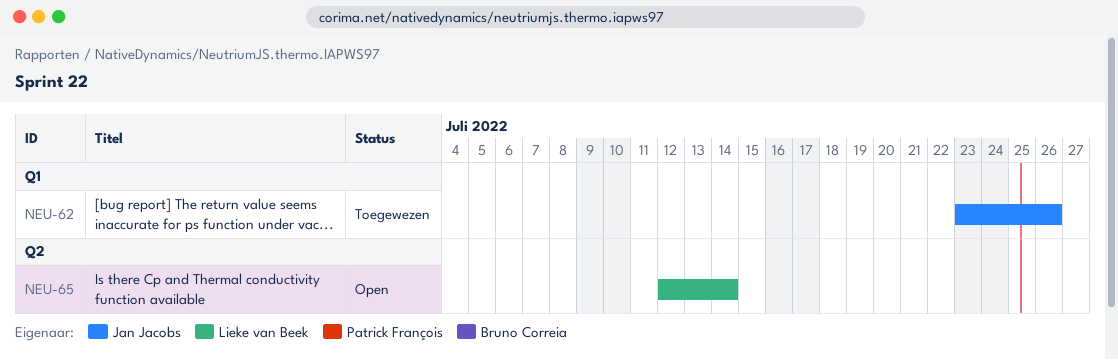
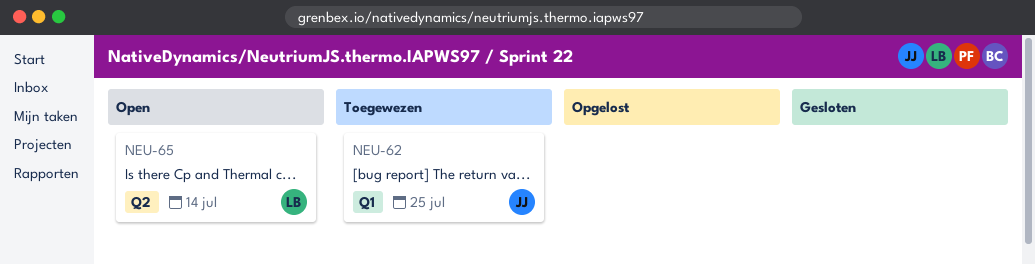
NEU-62, due: Jul 26 -> Jul 25

